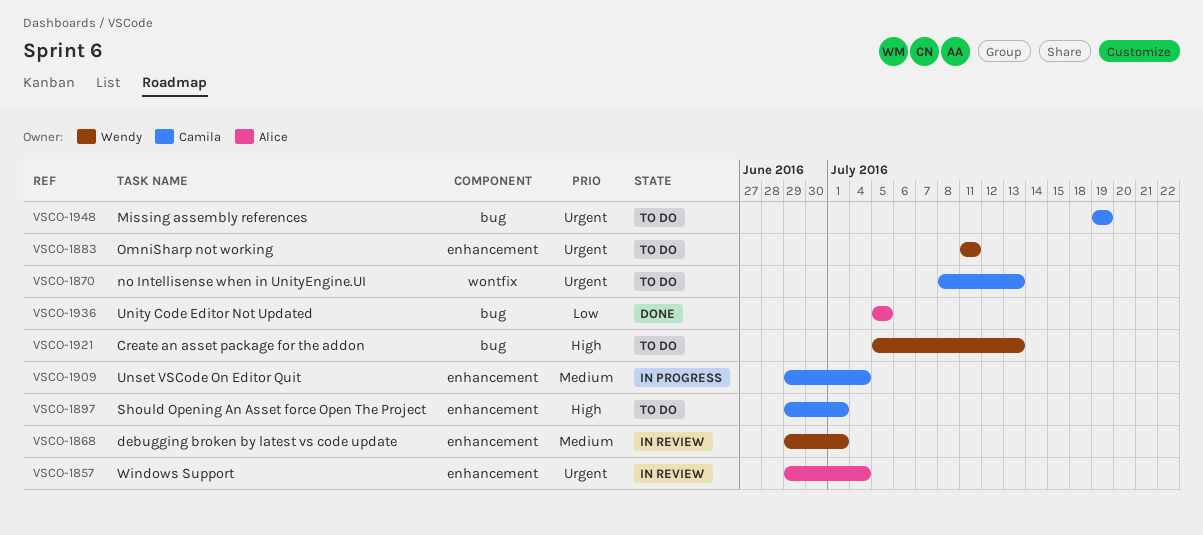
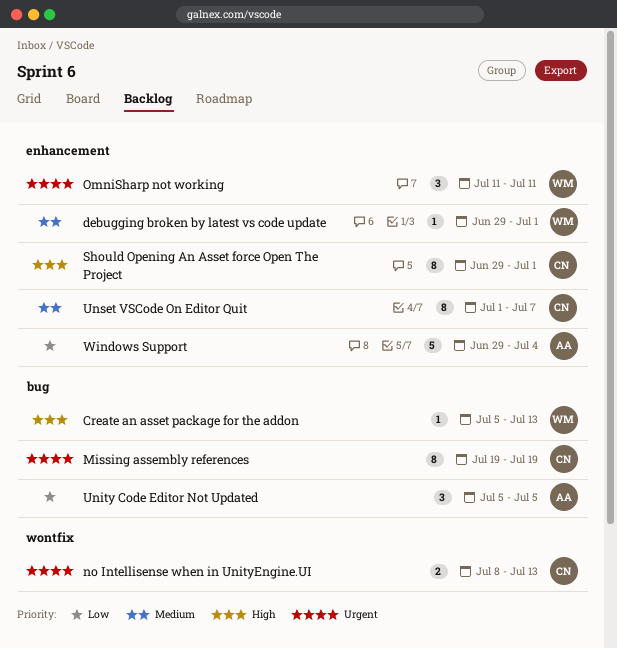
Unset VSCode On Editor Quit, start: Jun 29 -> Jul 1
Unset VSCode On Editor Quit, due: Jul 4 -> Jul 7
Windows Support, priority: Urgent -> Low

